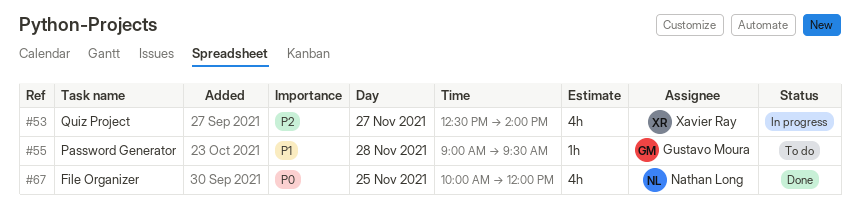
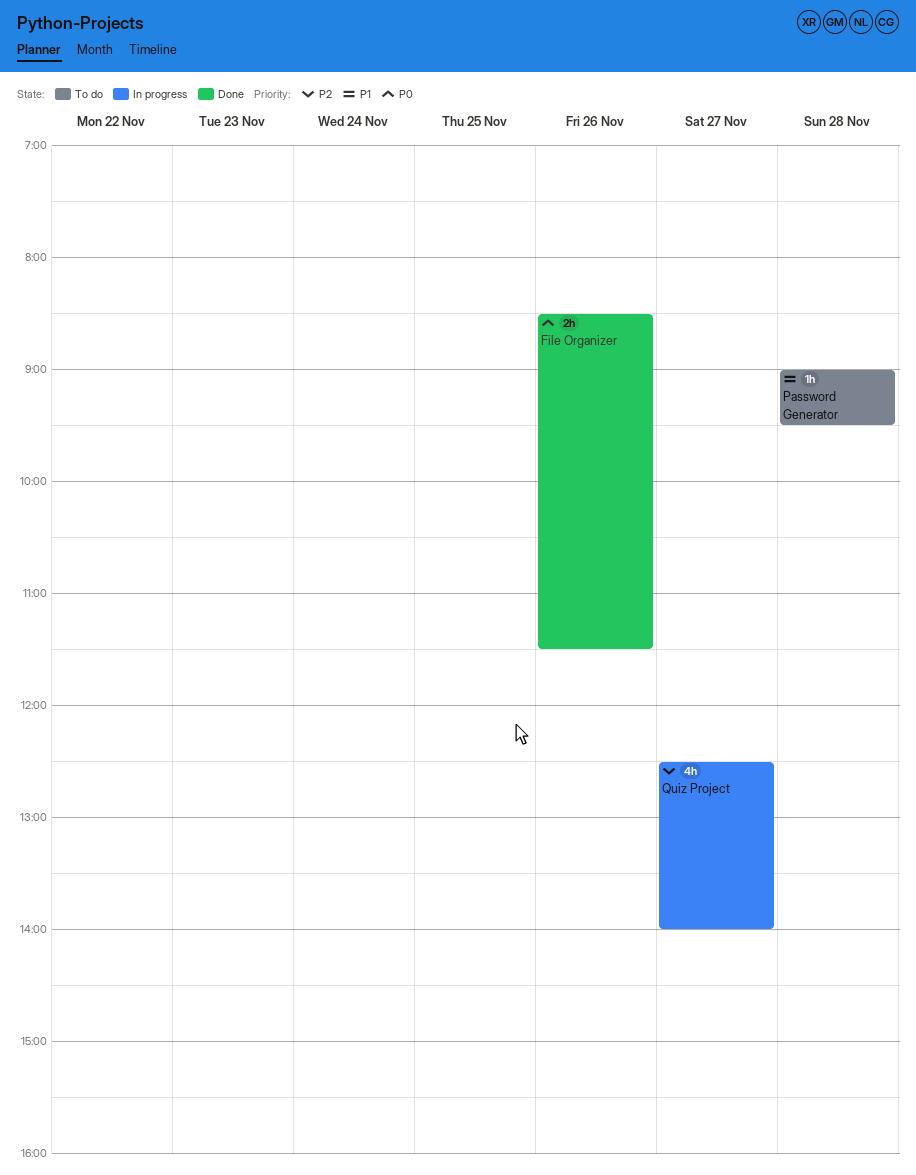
File Organizer, estimate: 4h -> 2h
File Organizer, day: Nov 25 -> Nov 26
File Organizer, begins: 10:00 -> 08:30
File Organizer, ends: 12:00 -> 11:30

